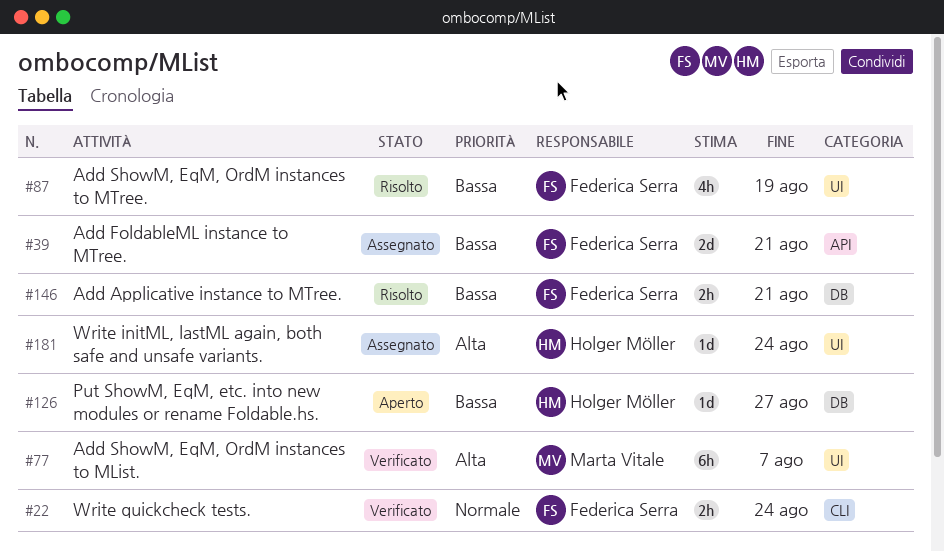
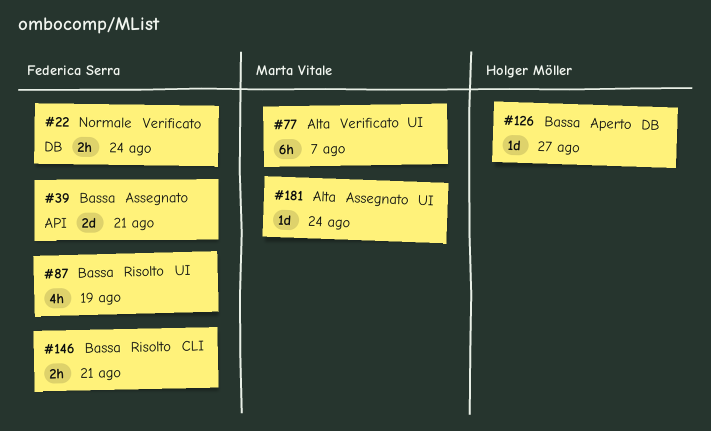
#22, label: CLI -> DB
#146, label: DB -> CLI
#181, owner: Holger Möller -> Marta Vitale

